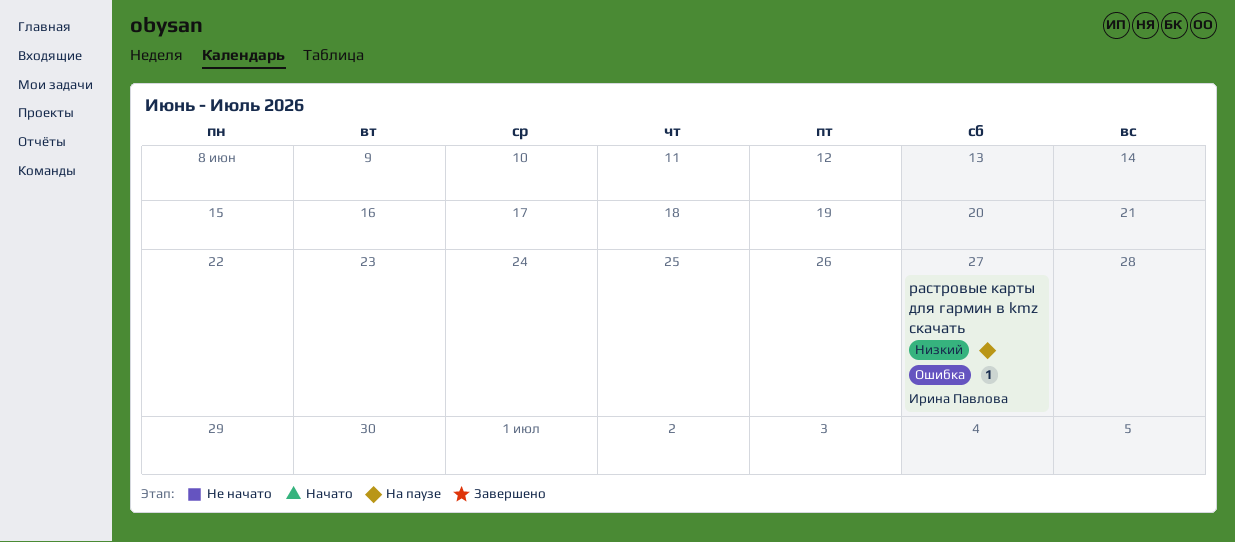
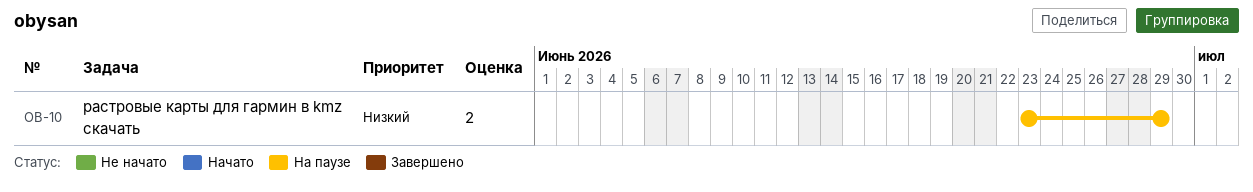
растровые карты для гармин в kmz скачать, estimate: 1 -> 2
растровые карты для гармин в kmz скачать, due: Jun 27 -> Jun 29

